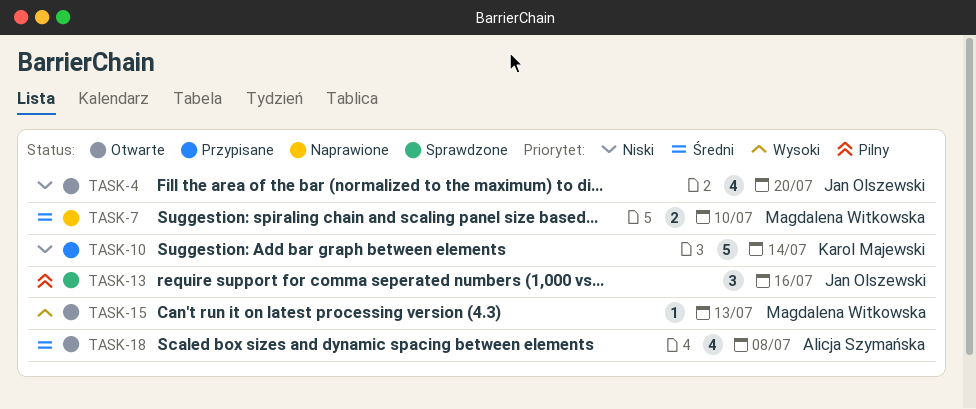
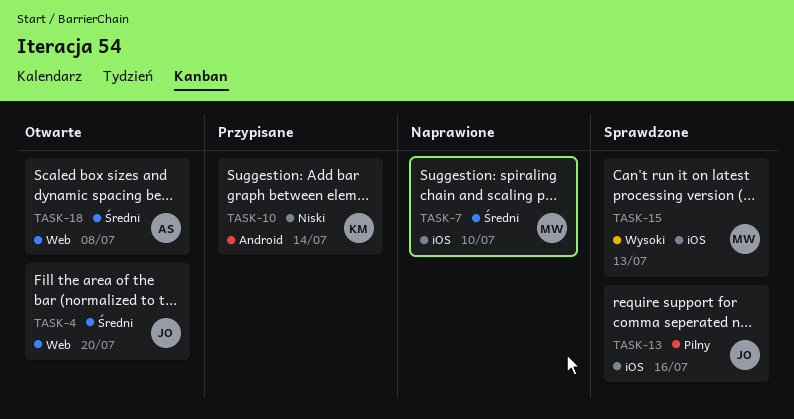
TASK-4, priority: Niski -> Średni
TASK-15, status: Otwarte -> Sprawdzone

